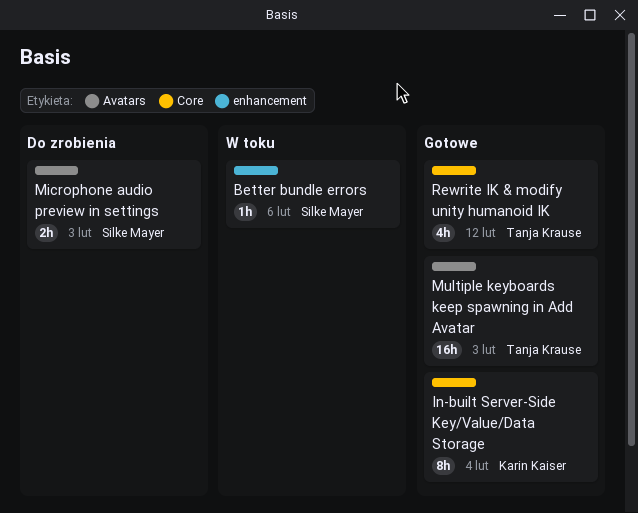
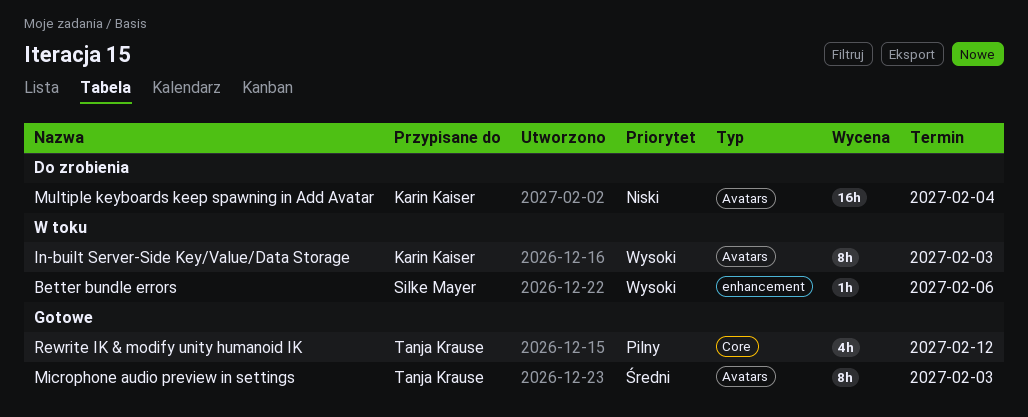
In-built Server-Side Key/Value/Data Storage, status: Gotowe -> W toku
In-built Server-Side Key/Value/Data Storage, label: Core -> Avatars
In-built Server-Side Key/Value/Data Storage, due: Feb 4 -> Feb 3
Microphone audio preview in settings, status: Do zrobienia -> Gotowe
Microphone audio preview in settings, owner: Silke Mayer -> Tanja Krause
Microphone audio preview in settings, estimate: 2h -> 8h
Multiple keyboards keep spawning in Add Avatar, status: Gotowe -> Do zrobienia
Multiple keyboards keep spawning in Add Avatar, owner: Tanja Krause -> Karin Kaiser
Multiple keyboards keep spawning in Add Avatar, due: Feb 3 -> Feb 4

